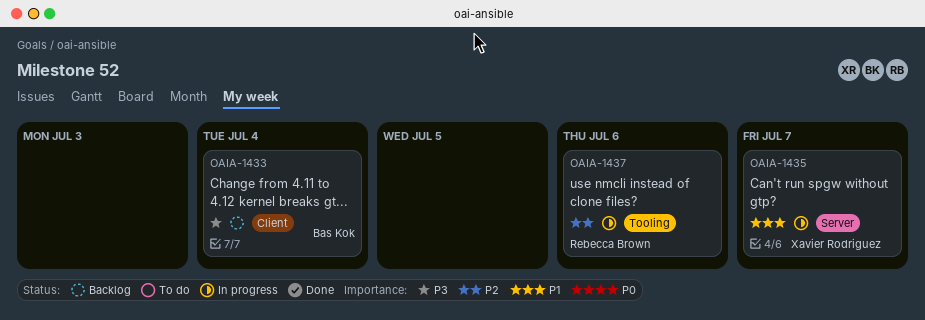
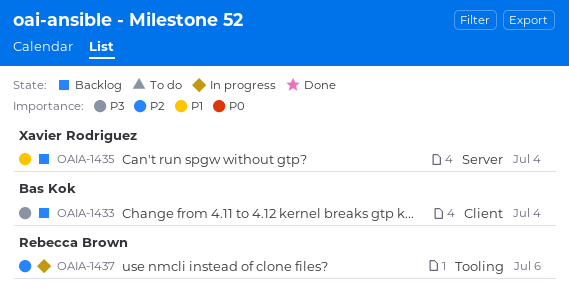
OAIA-1435, status: In progress -> Backlog
OAIA-1435, due: Jul 7 -> Jul 4

